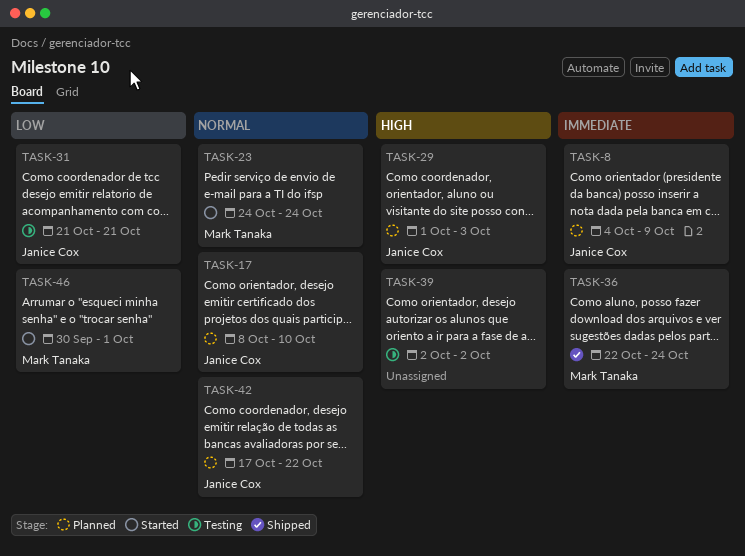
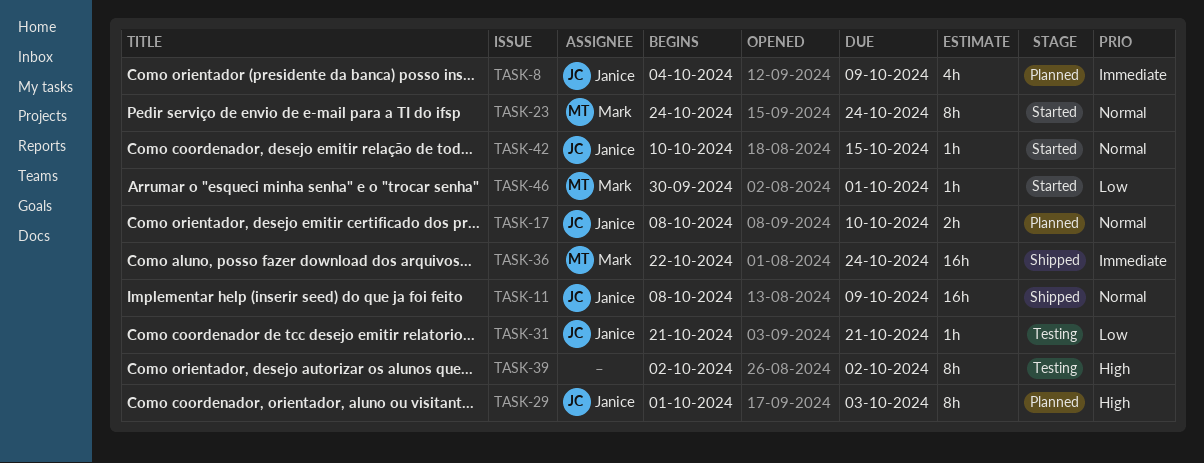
TASK-11: none -> present
TASK-42, status: Planned -> Started
TASK-42, start: Oct 17 -> Oct 10
TASK-42, due: Oct 22 -> Oct 15

